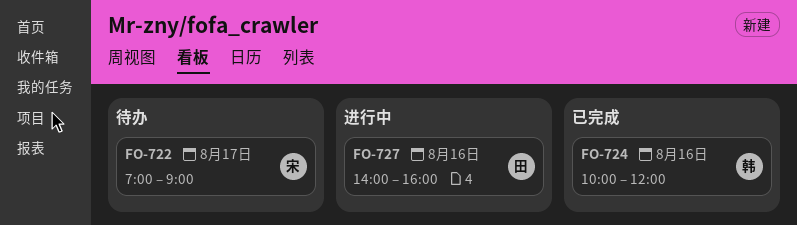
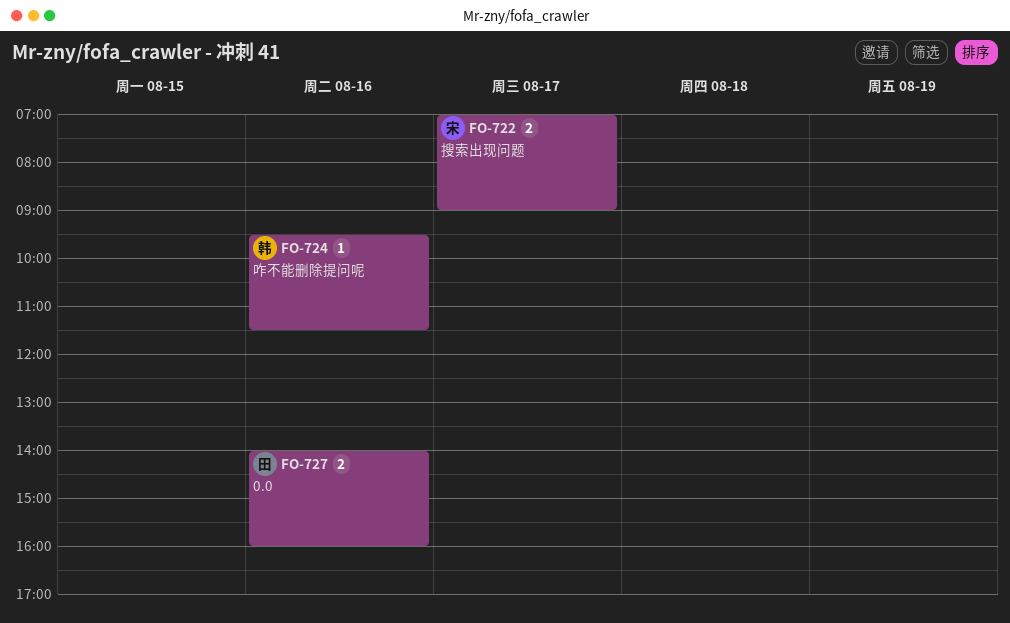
FO-724, begins: 10:00 -> 09:30
FO-724, ends: 12:00 -> 11:30

